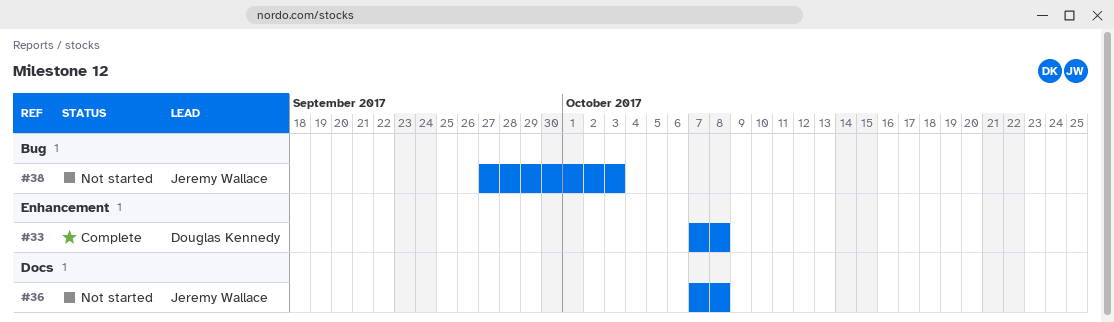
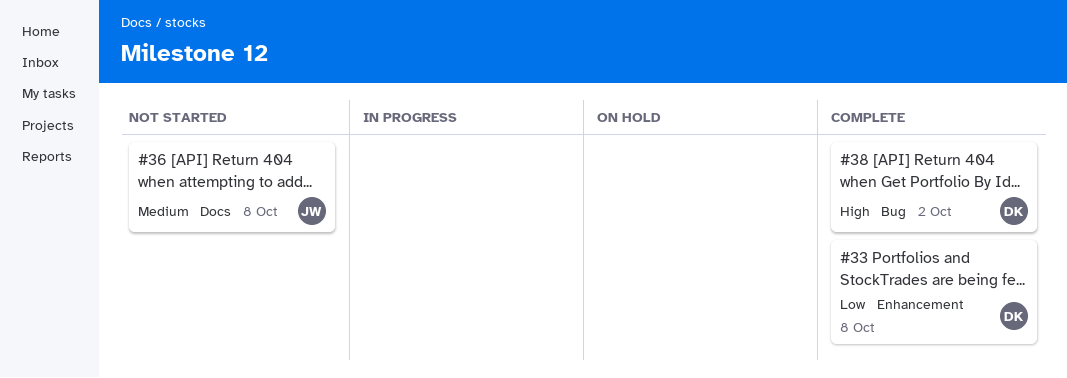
#38, status: Not started -> Complete
#38, owner: Jeremy Wallace -> Douglas Kennedy
#38, due: Oct 3 -> Oct 2

